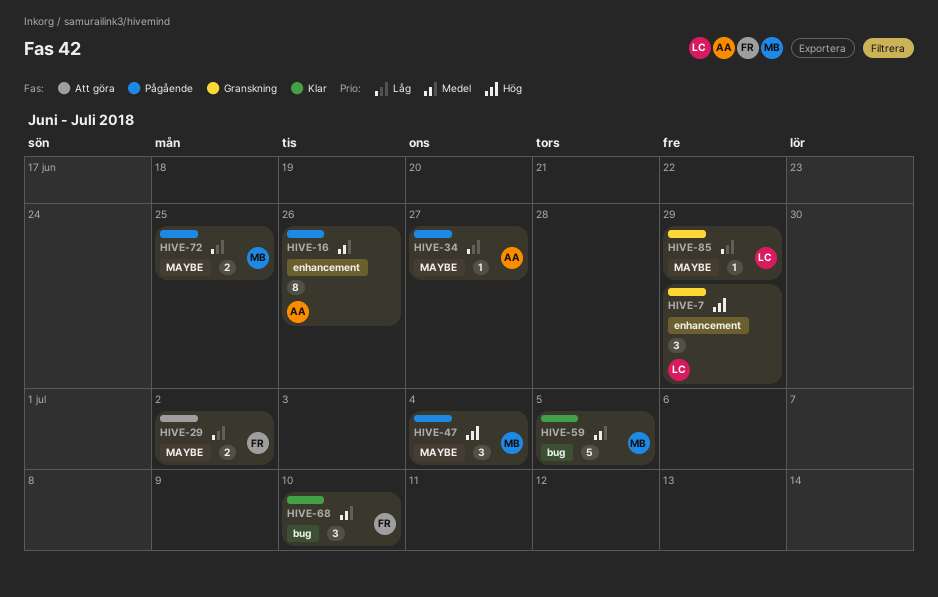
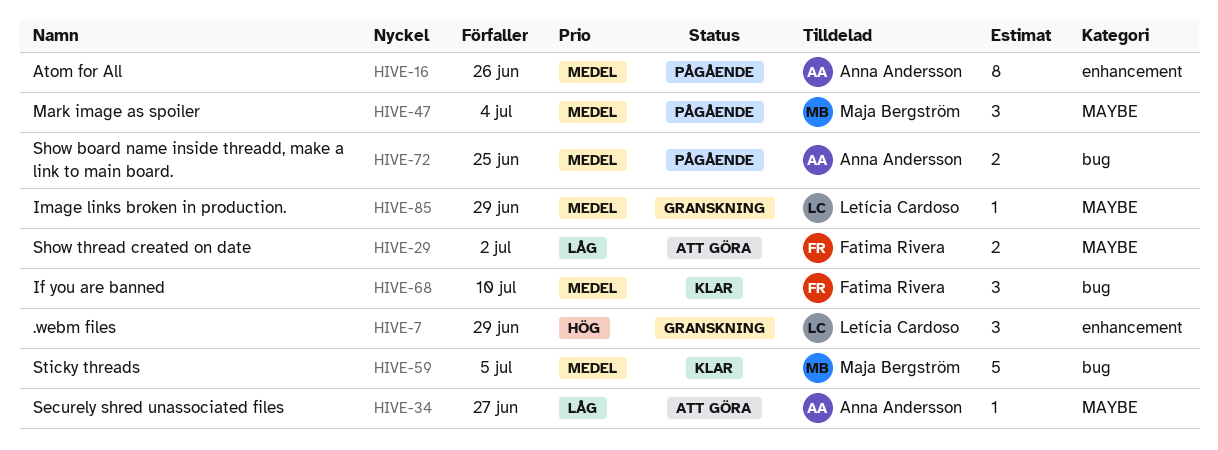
HIVE-34, status: Pågående -> Att göra
HIVE-47, priority: Hög -> Medel
HIVE-72, owner: Maja Bergström -> Anna Andersson
HIVE-72, priority: Låg -> Medel
HIVE-72, label: MAYBE -> bug
HIVE-85, priority: Låg -> Medel

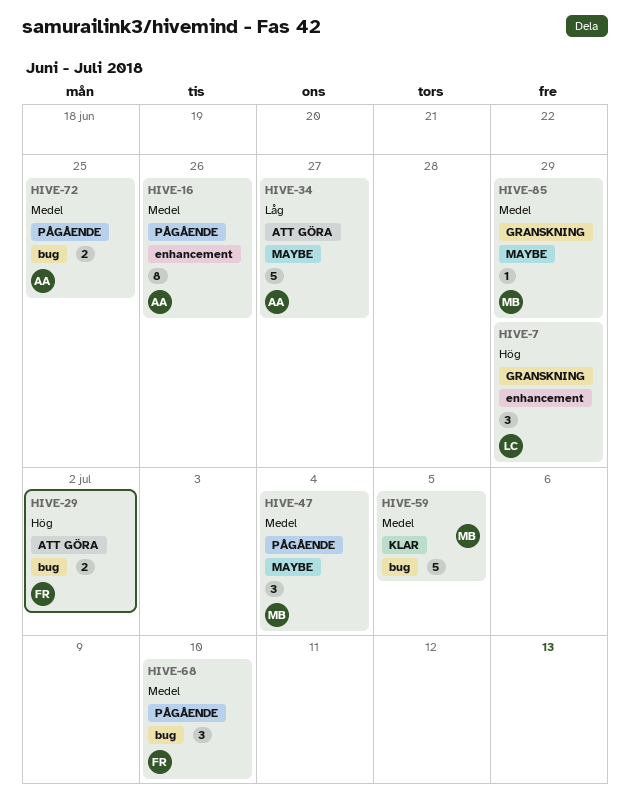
HIVE-29, priority: Låg -> Hög
HIVE-29, label: MAYBE -> bug
HIVE-34, estimate: 1 -> 5
HIVE-68, status: Klar -> Pågående
HIVE-85, owner: Letícia Cardoso -> Maja Bergström

